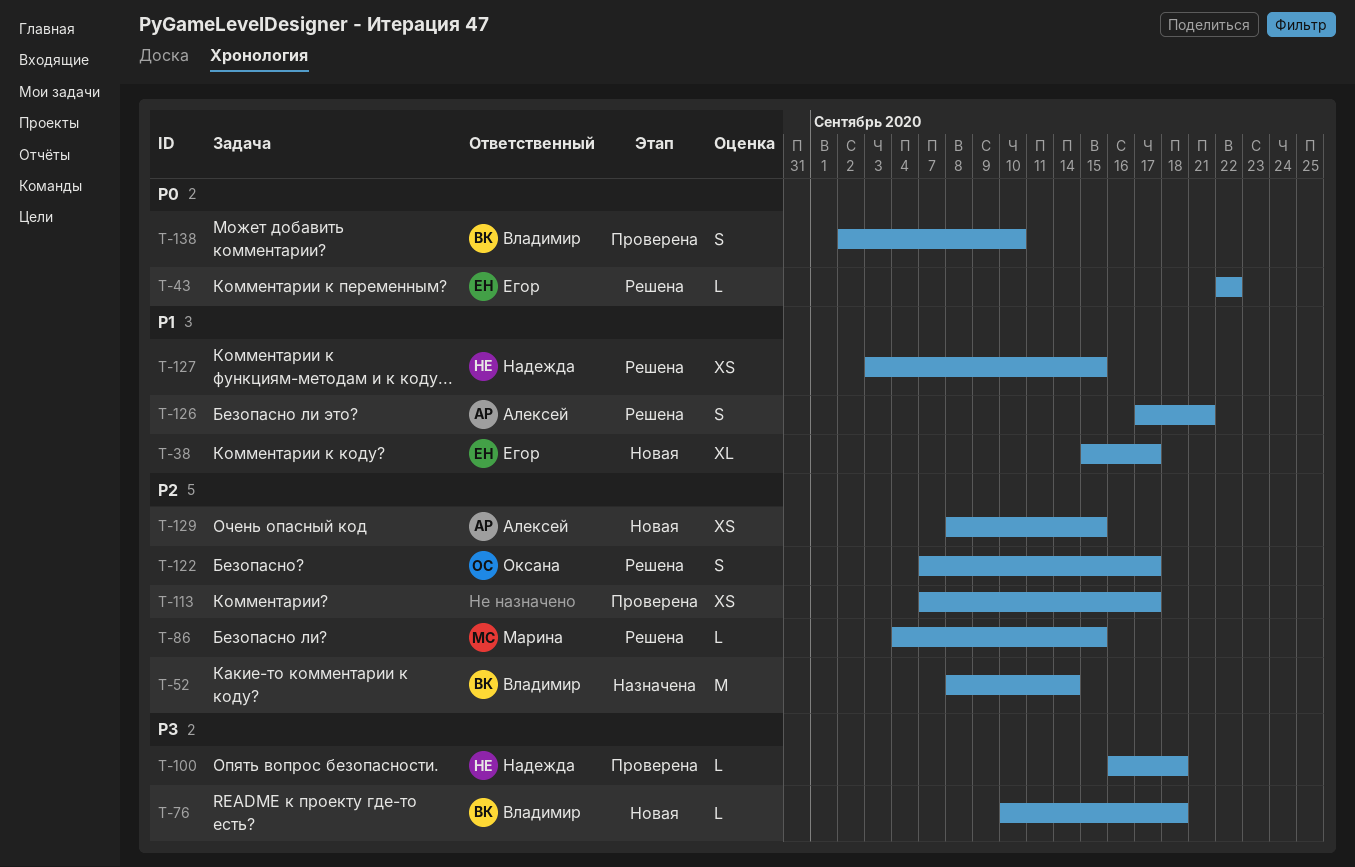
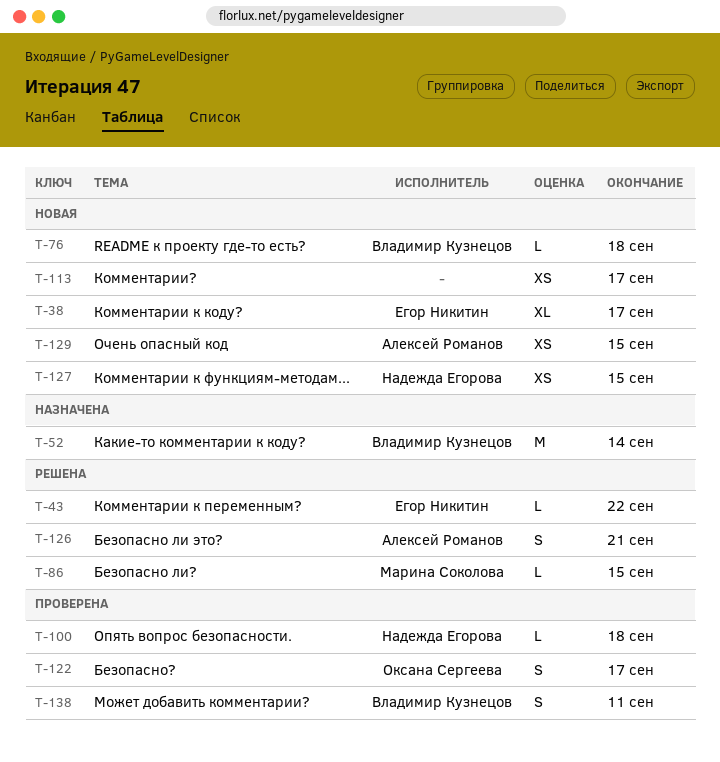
T-113, status: Проверена -> Новая
T-122, status: Решена -> Проверена
T-127, status: Решена -> Новая
T-138, due: Sep 10 -> Sep 11

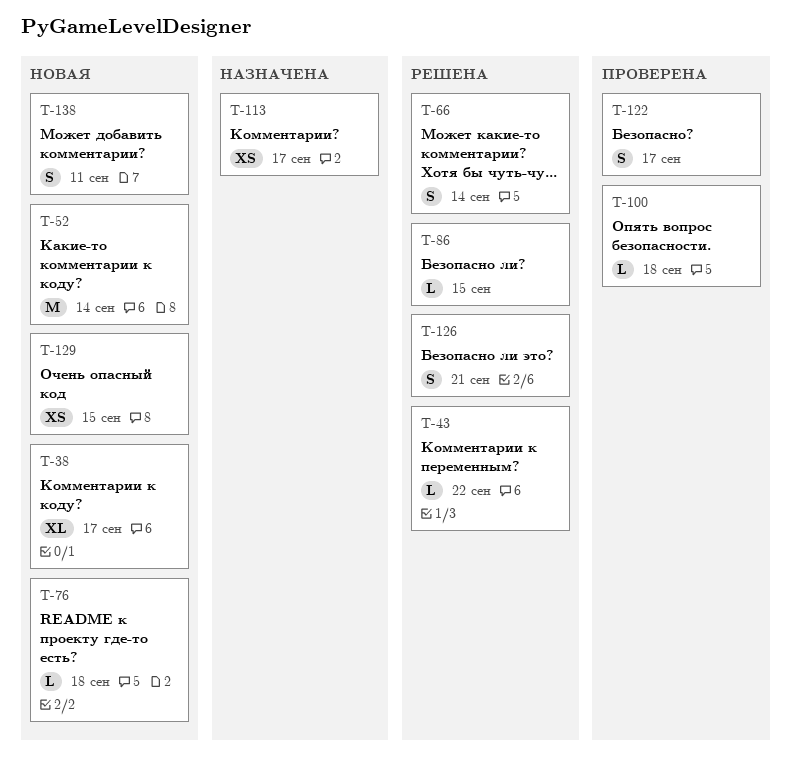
T-52, status: Назначена -> Новая
T-66: none -> present
T-113, status: Новая -> Назначена
T-127: present -> none
T-138, status: Проверена -> Новая

